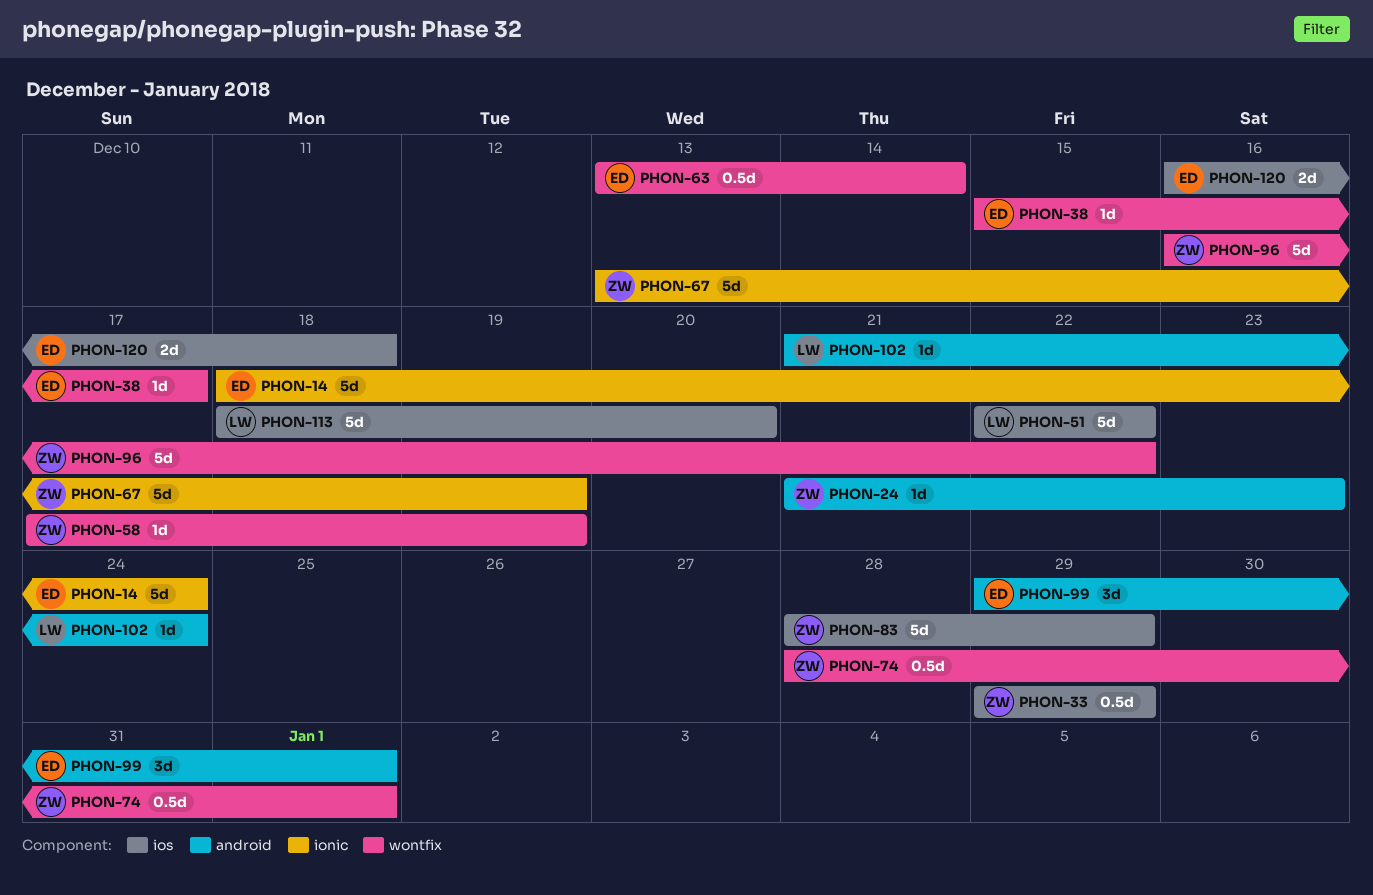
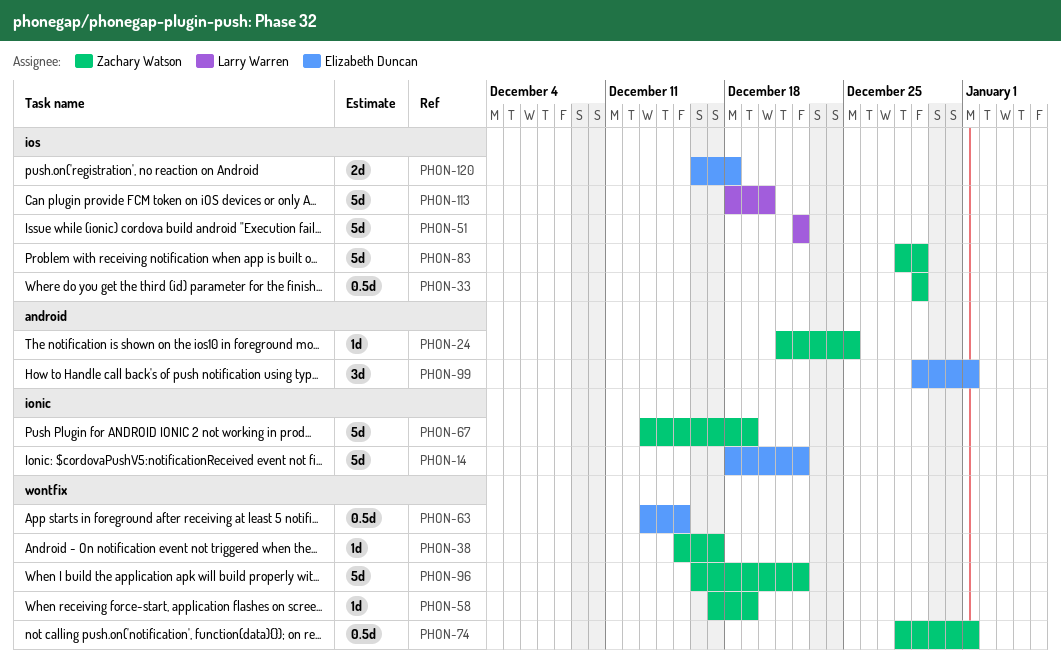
PHON-14, due: Dec 24 -> Dec 22
PHON-24, due: Dec 23 -> Dec 25
PHON-38, owner: Elizabeth Duncan -> Zachary Watson
PHON-63, due: Dec 14 -> Dec 15
PHON-102: present -> none

